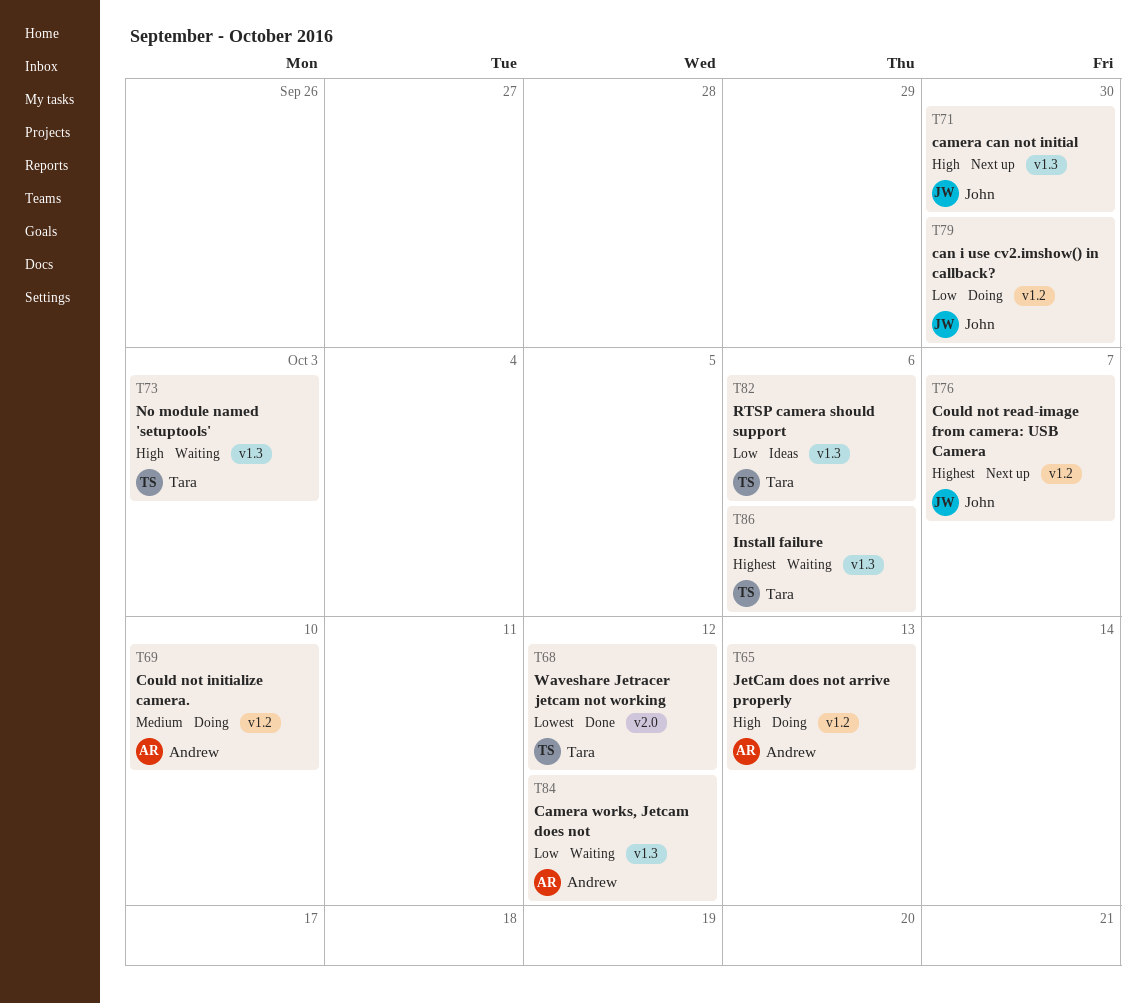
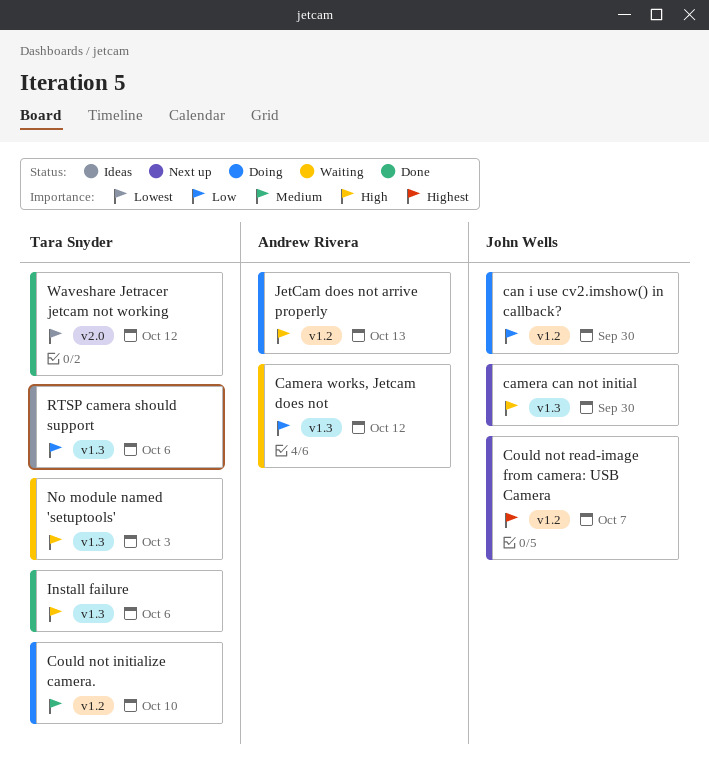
Could not initialize camera., owner: Andrew Rivera -> Tara Snyder
Install failure, status: Waiting -> Done
Install failure, priority: Highest -> High

